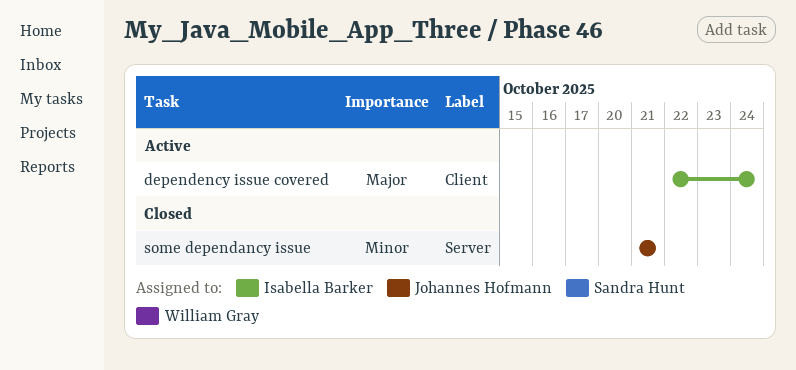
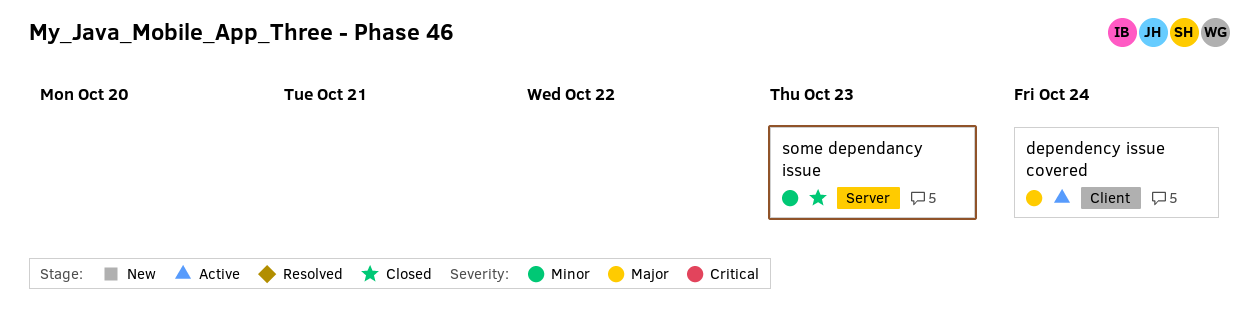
some dependancy issue, due: Oct 21 -> Oct 23

